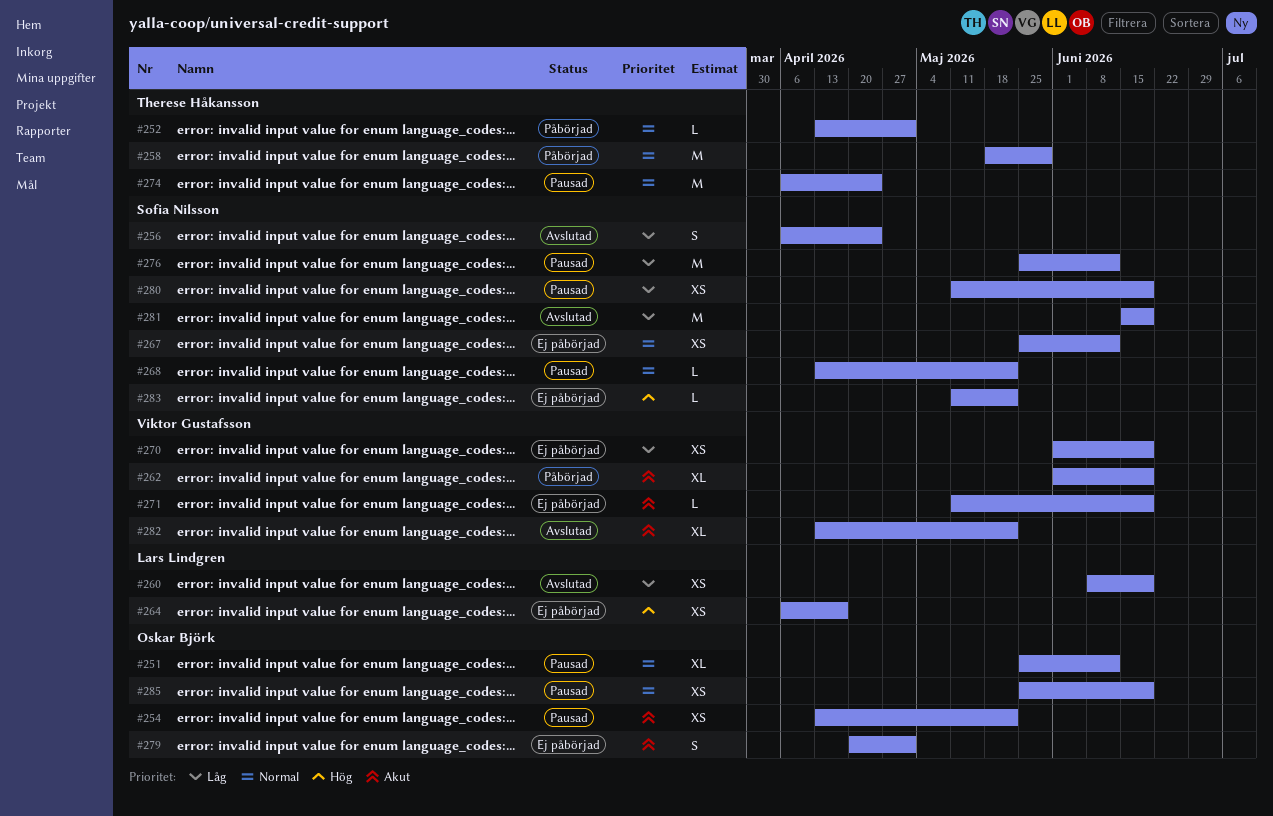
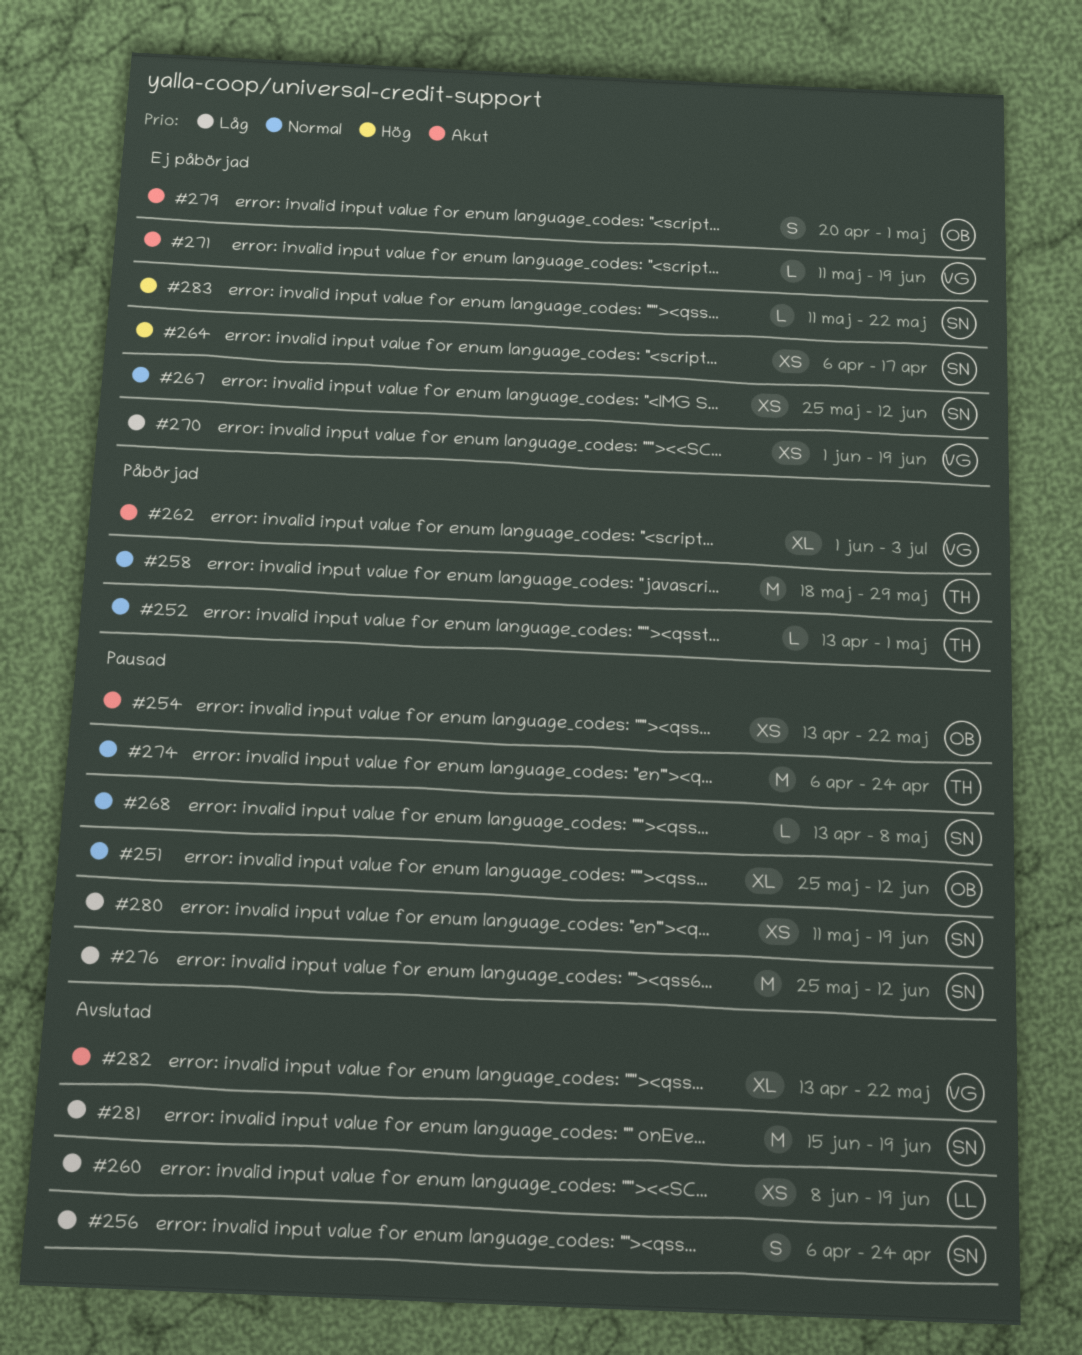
#262, due: Jun 19 -> Jul 3
#264, owner: Lars Lindgren -> Sofia Nilsson
#268, due: May 22 -> May 8
#285: present -> none

